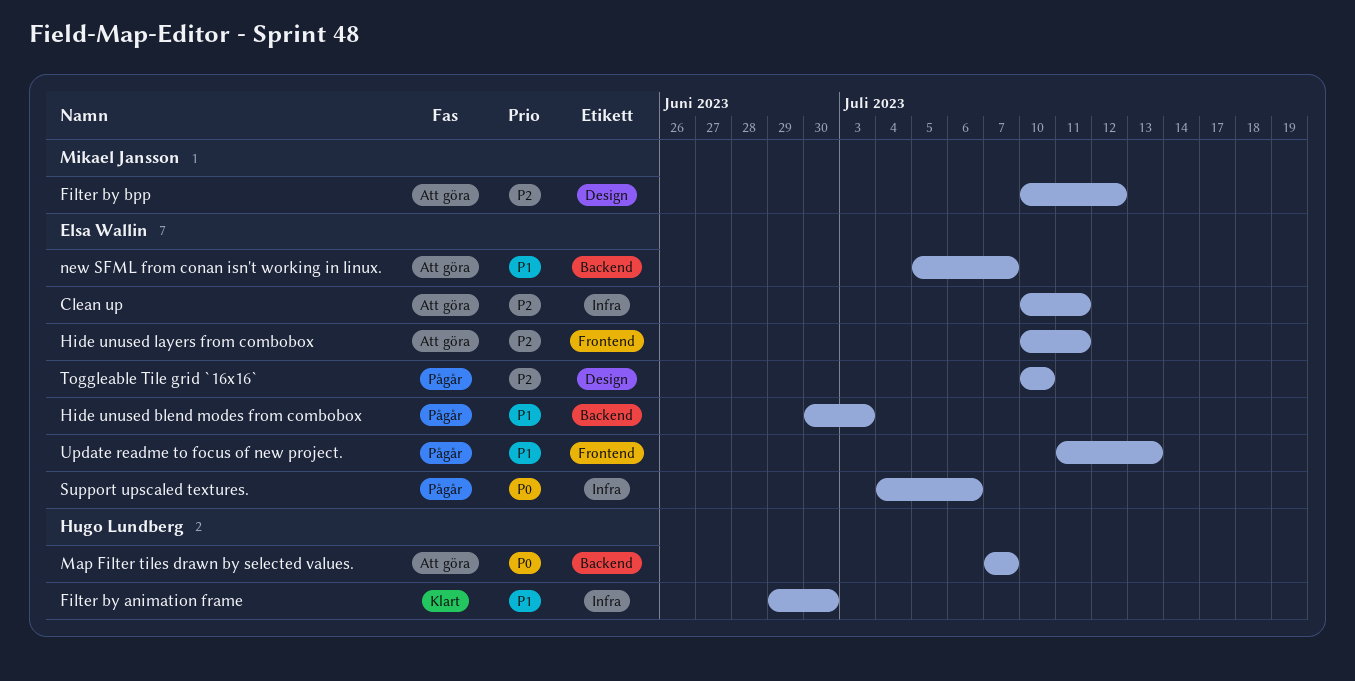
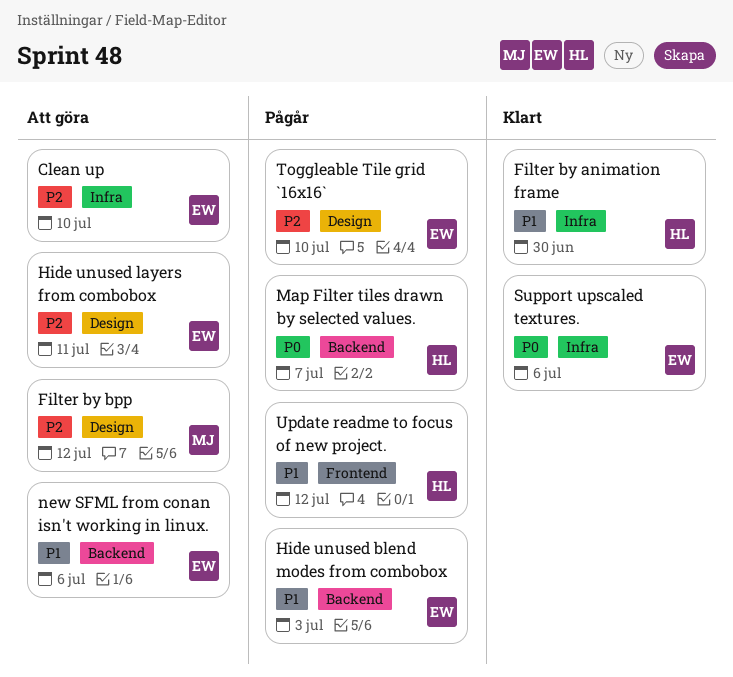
Clean up, due: Jul 11 -> Jul 10
Hide unused layers from combobox, label: Frontend -> Design
Map Filter tiles drawn by selected values., status: Att göra -> Pågår
new SFML from conan isn't working in linux., due: Jul 7 -> Jul 6
Support upscaled textures., status: Pågår -> Klart
Update readme to focus of new project., owner: Elsa Wallin -> Hugo Lundberg
Update readme to focus of new project., due: Jul 13 -> Jul 12

